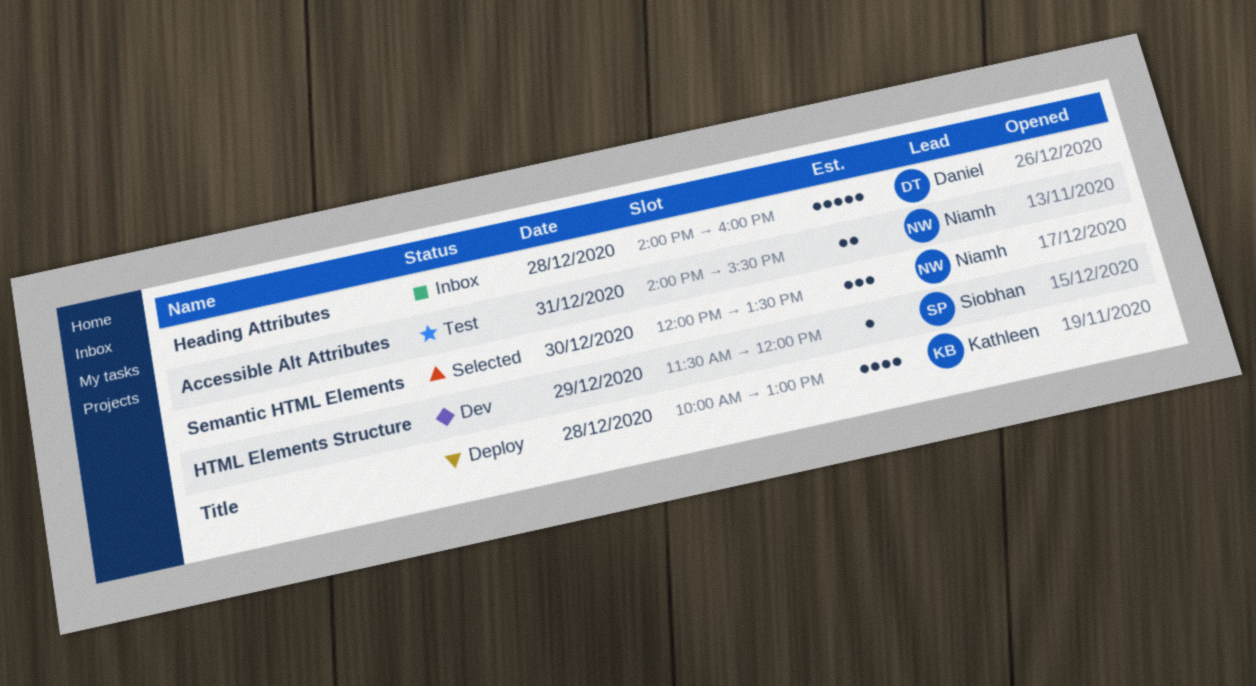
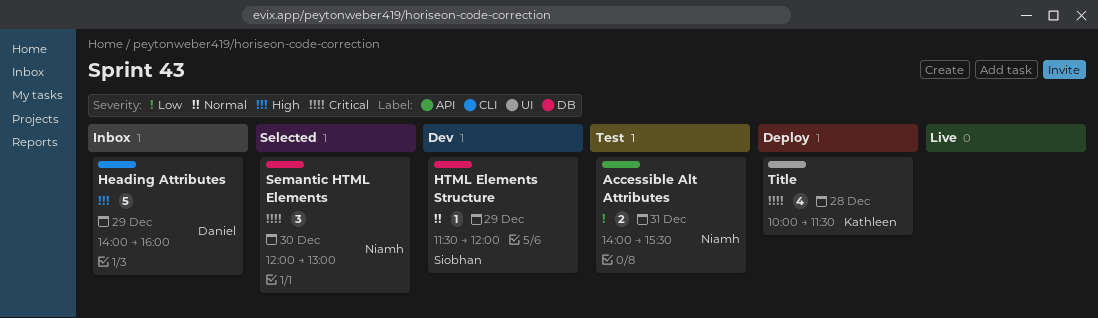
Heading Attributes, day: Dec 28 -> Dec 29
Semantic HTML Elements, ends: 13:30 -> 13:00
Title, ends: 13:00 -> 11:30

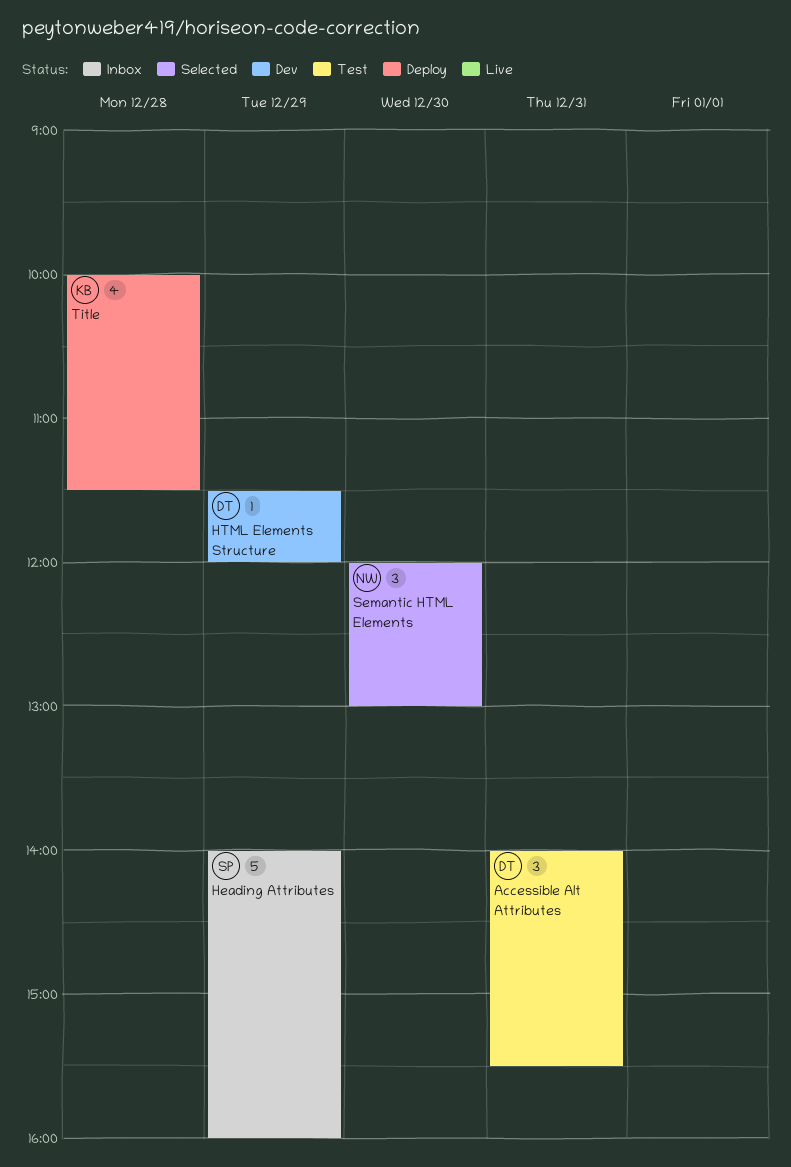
Accessible Alt Attributes, owner: Niamh -> Daniel
Accessible Alt Attributes, estimate: 2 -> 3
Heading Attributes, owner: Daniel -> Siobhan
HTML Elements Structure, owner: Siobhan -> Daniel

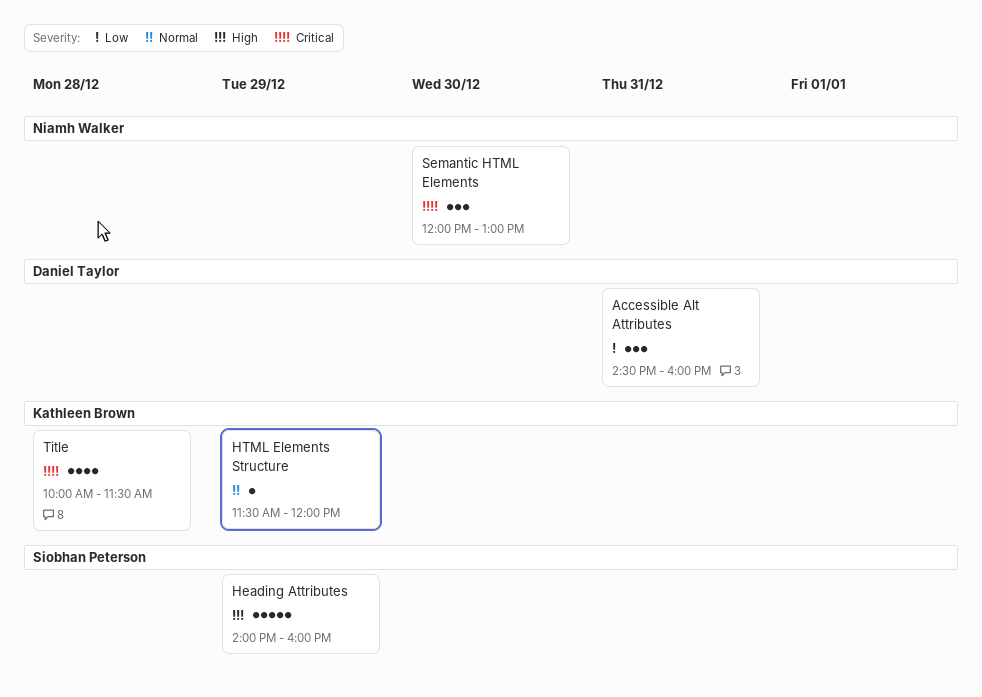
Accessible Alt Attributes, begins: 14:00 -> 14:30
Accessible Alt Attributes, ends: 15:30 -> 16:00
HTML Elements Structure, owner: Daniel Taylor -> Kathleen Brown

